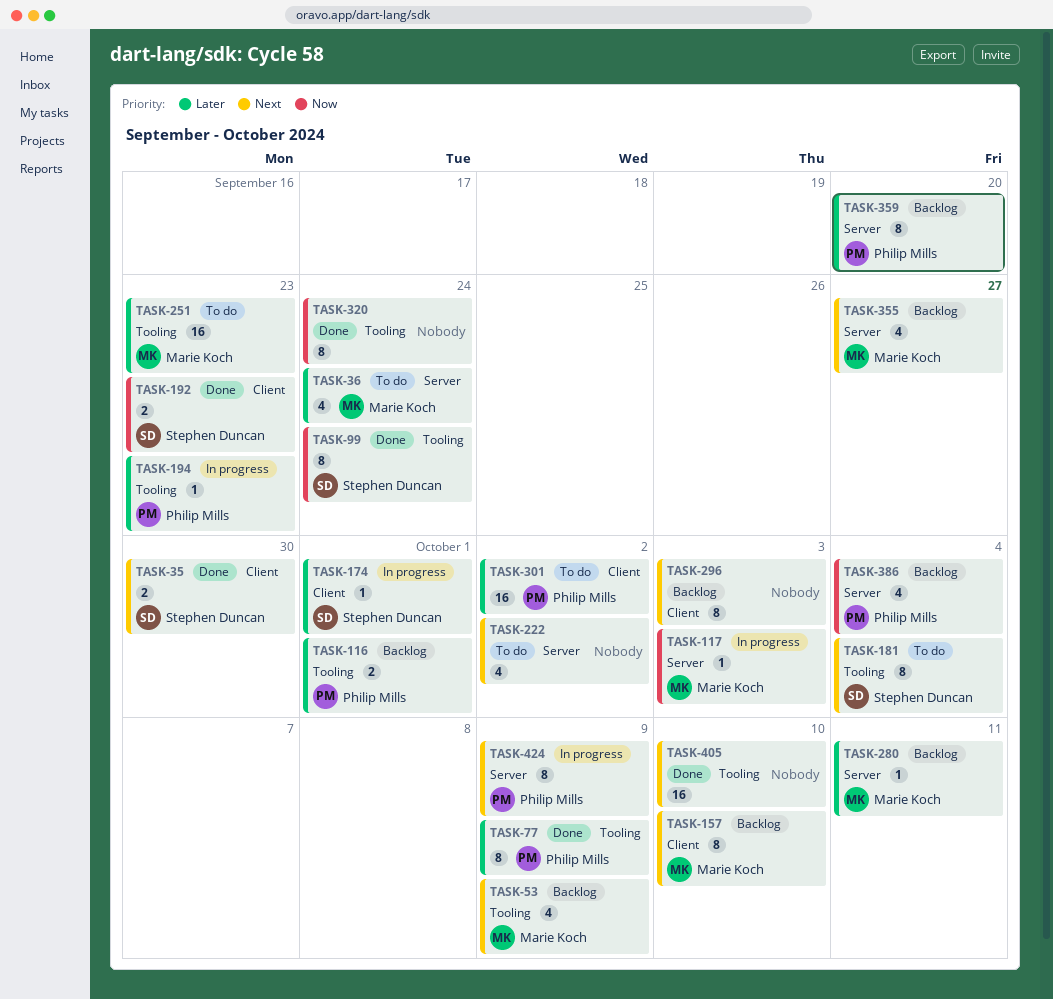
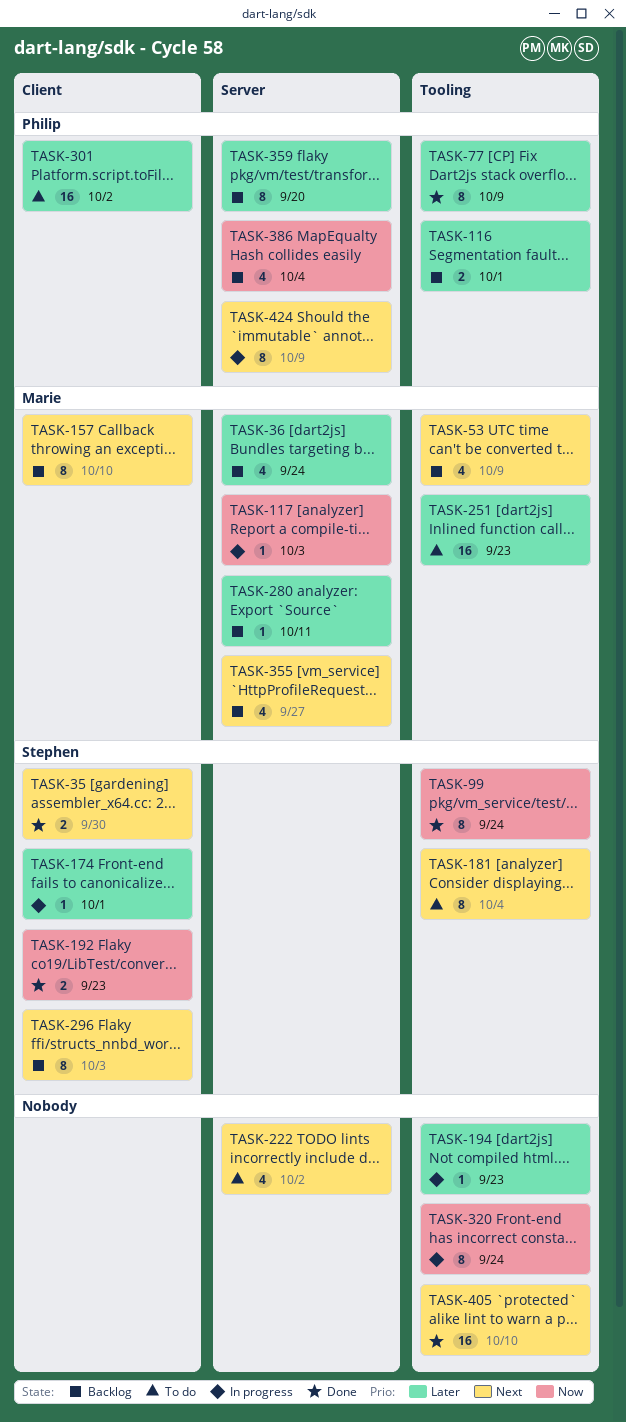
TASK-36, status: To do -> Backlog
TASK-194, owner: Philip Mills -> none
TASK-296, owner: none -> Stephen Duncan
TASK-320, status: Done -> In progress

